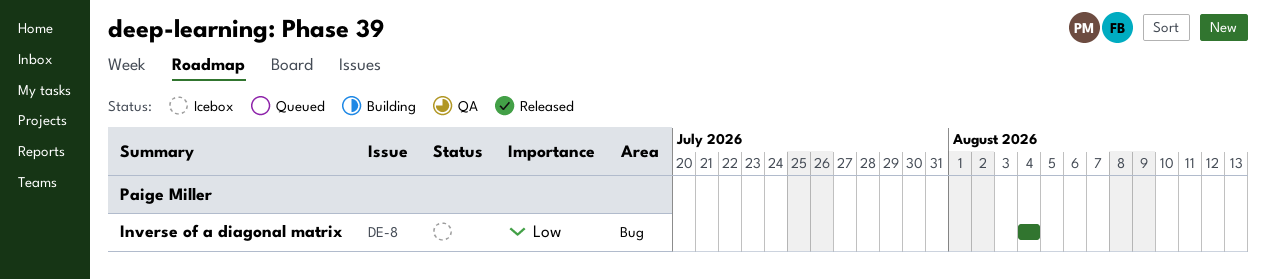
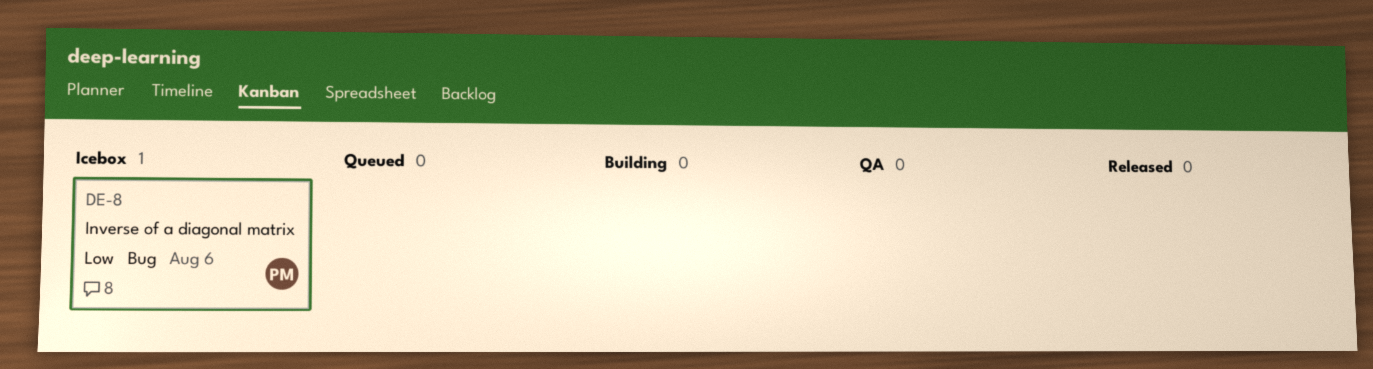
DE-8, due: Aug 4 -> Aug 6

